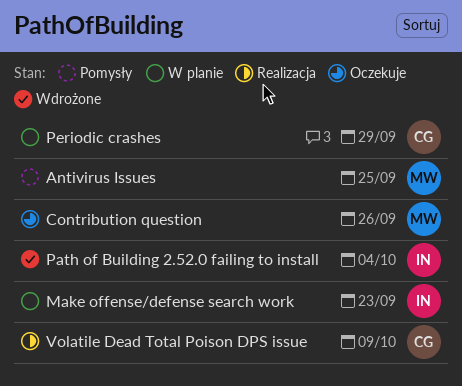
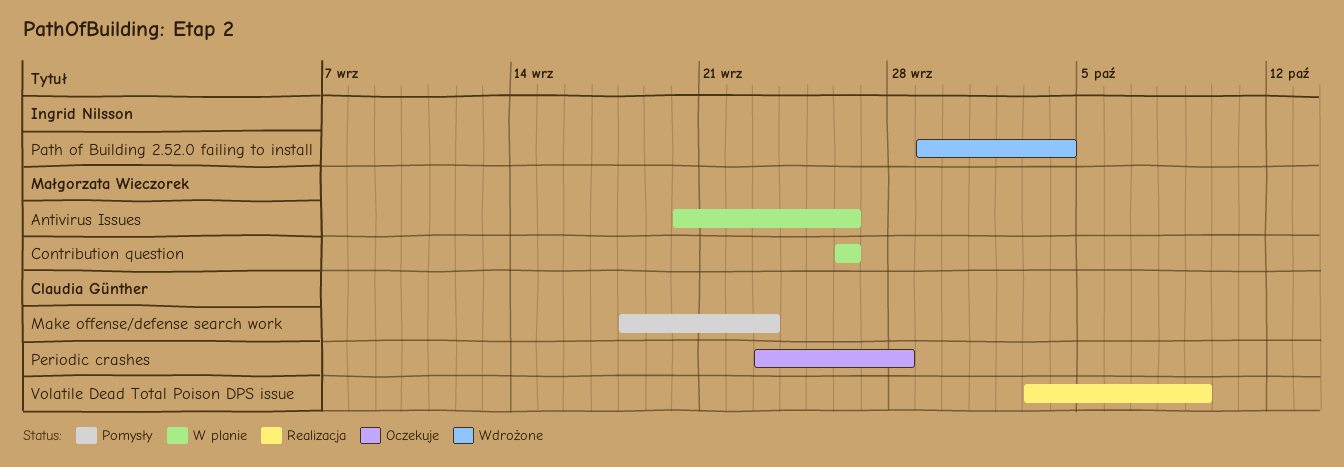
Antivirus Issues, status: Pomysły -> W planie
Antivirus Issues, due: Sep 25 -> Sep 26
Contribution question, status: Oczekuje -> W planie
Make offense/defense search work, status: W planie -> Pomysły
Make offense/defense search work, owner: Ingrid Nilsson -> Claudia Günther
Periodic crashes, status: W planie -> Oczekuje
Periodic crashes, due: Sep 29 -> Sep 28

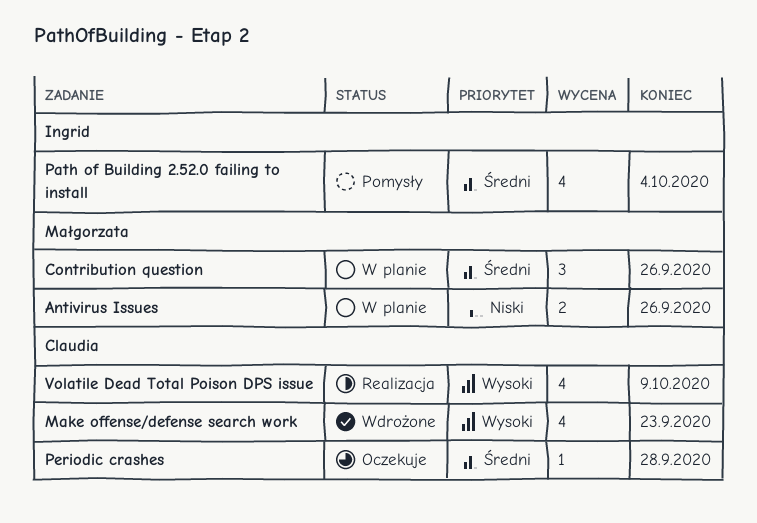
Make offense/defense search work, status: Pomysły -> Wdrożone
Path of Building 2.52.0 failing to install, status: Wdrożone -> Pomysły

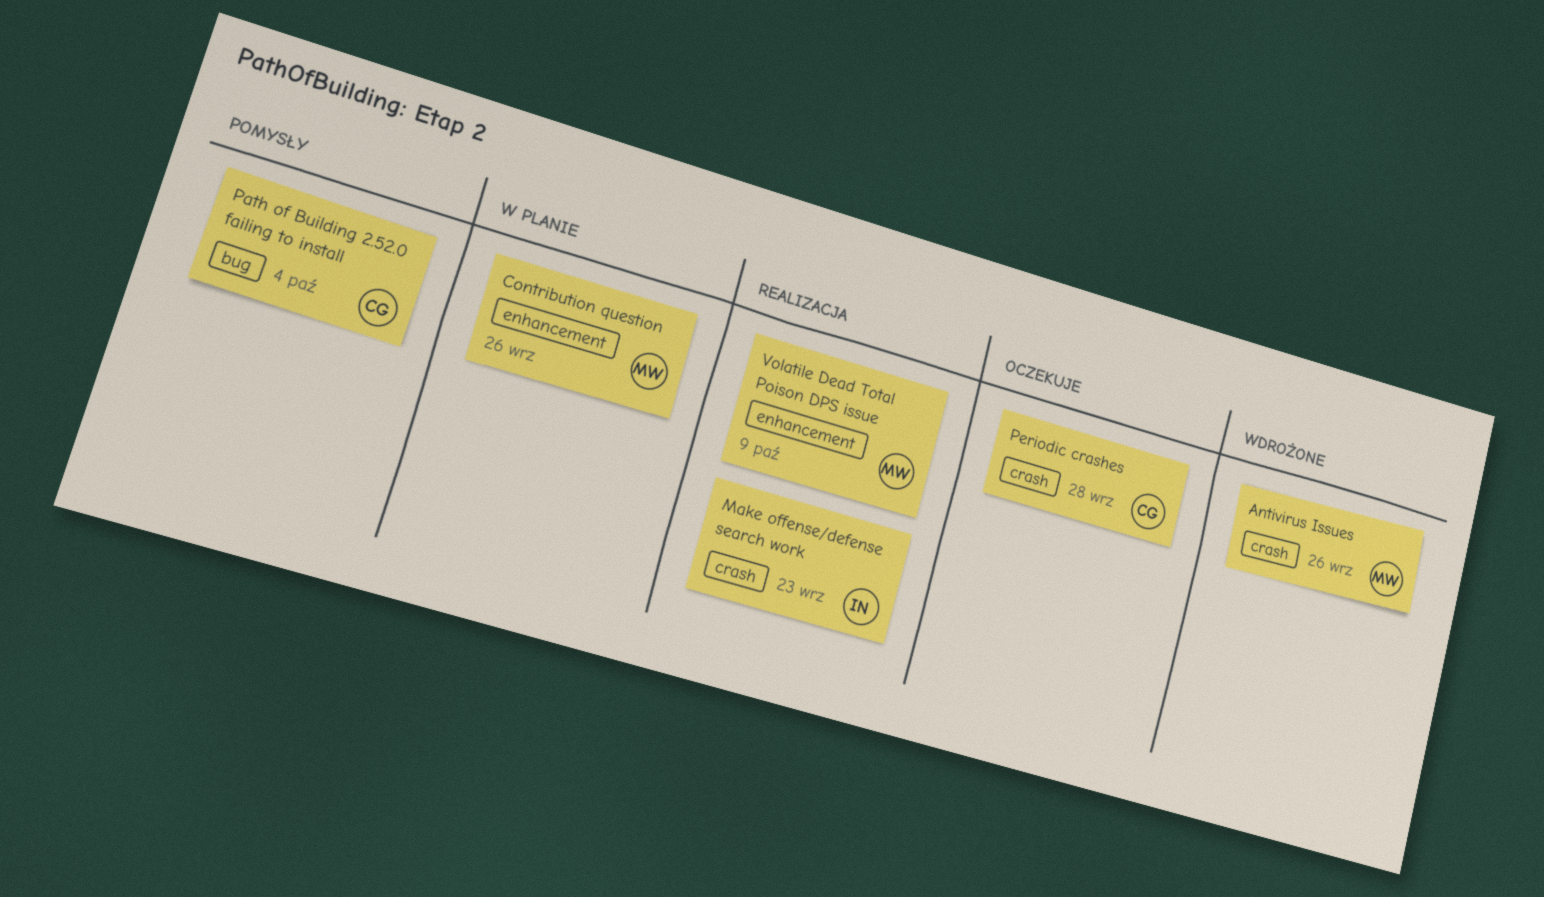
Antivirus Issues, status: W planie -> Wdrożone
Make offense/defense search work, status: Wdrożone -> Realizacja
Make offense/defense search work, owner: Claudia -> Ingrid
Path of Building 2.52.0 failing to install, owner: Ingrid -> Claudia
Volatile Dead Total Poison DPS issue, owner: Claudia -> Małgorzata

